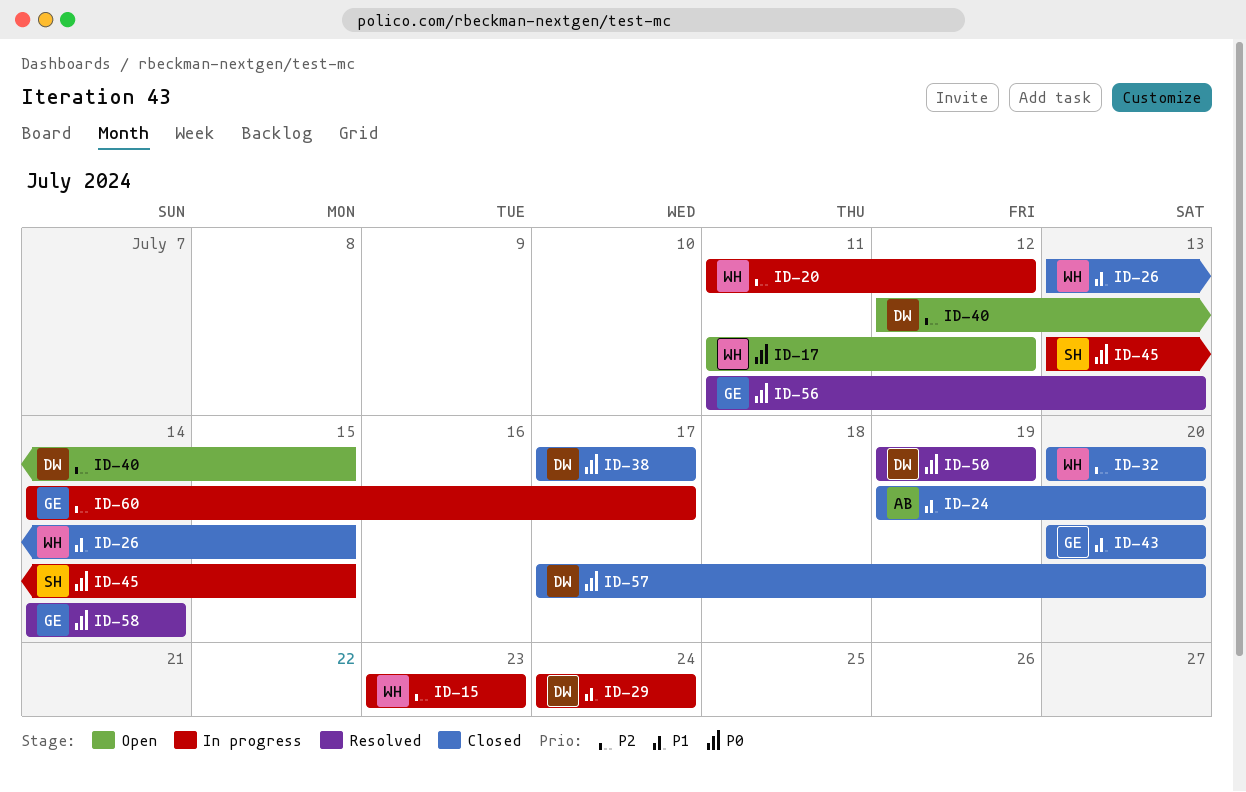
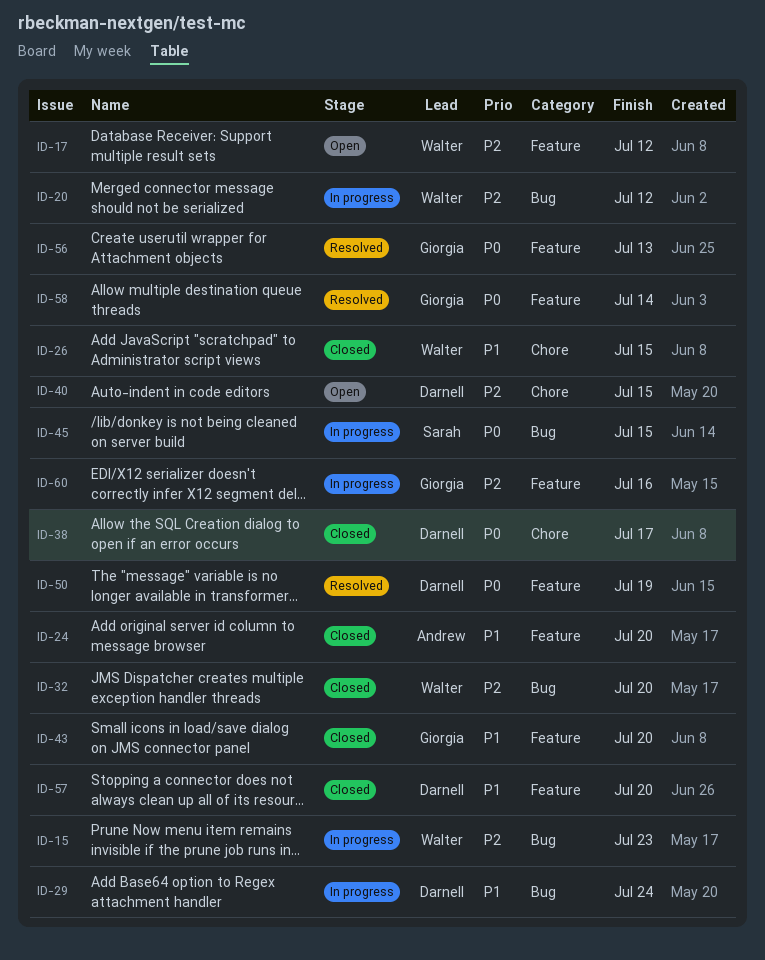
ID-17, priority: P0 -> P2
ID-57, priority: P0 -> P1
ID-60, due: Jul 17 -> Jul 16

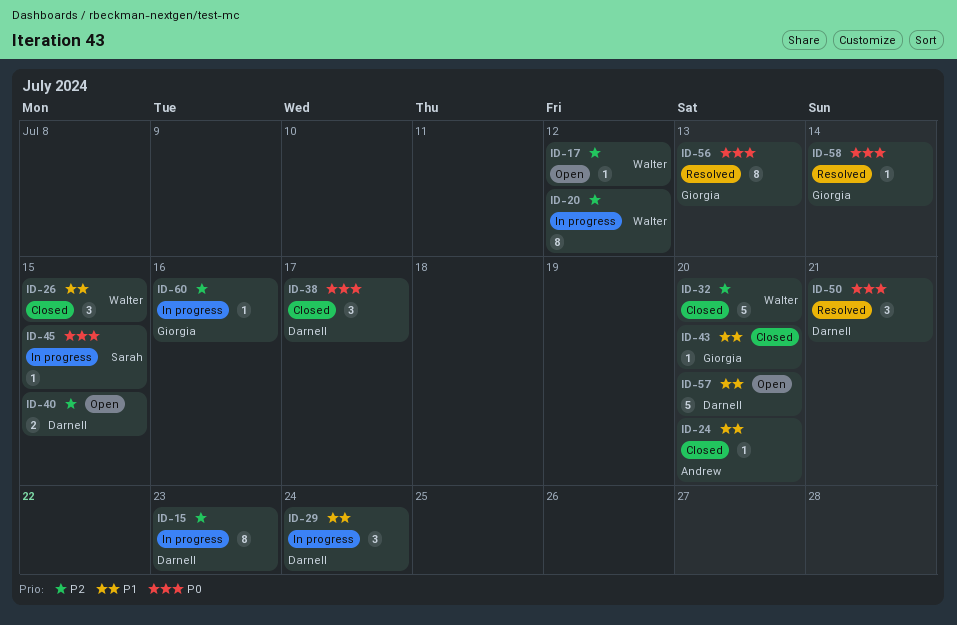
ID-15, owner: Walter -> Darnell
ID-50, due: Jul 19 -> Jul 21
ID-57, status: Closed -> Open

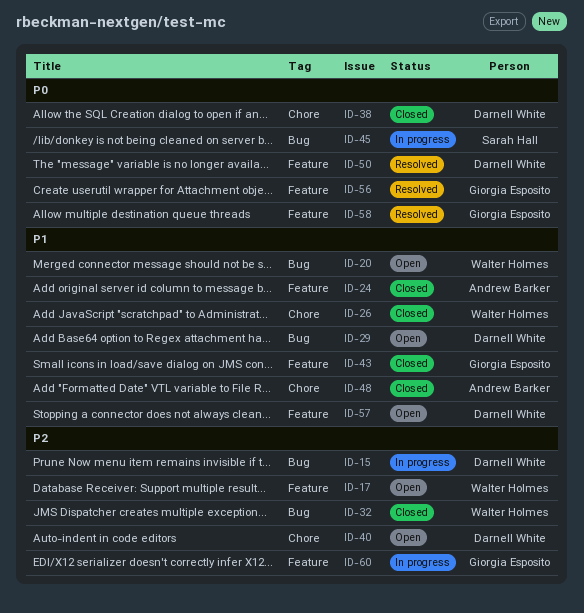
ID-20, status: In progress -> Open
ID-20, priority: P2 -> P1
ID-29, status: In progress -> Open
ID-48: none -> present

